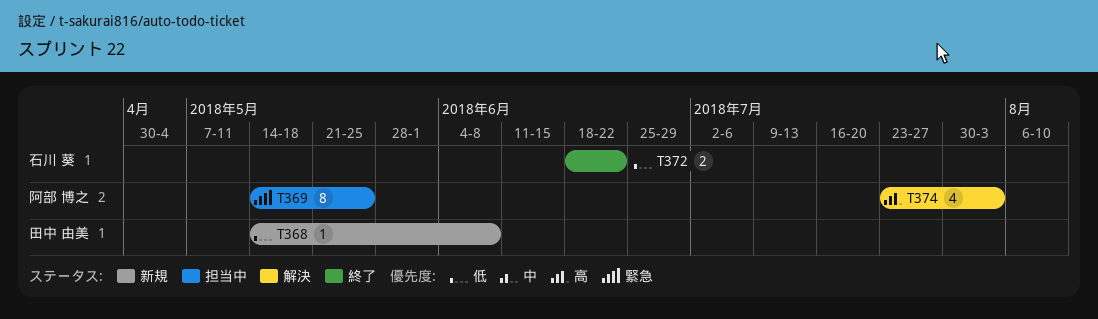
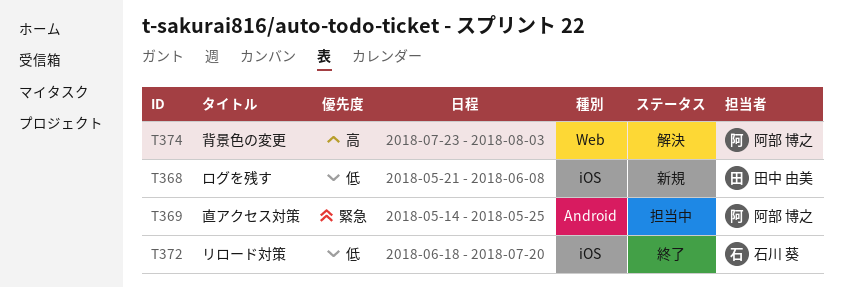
T368, start: May 14 -> May 21
T372, due: Jun 22 -> Jul 20

